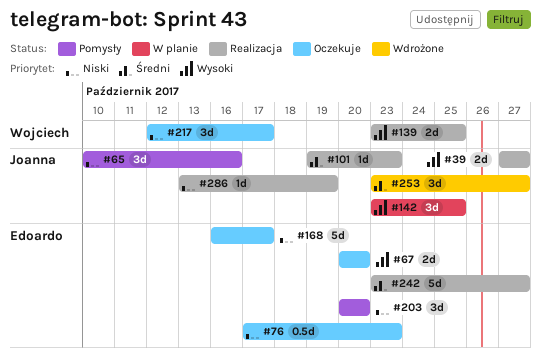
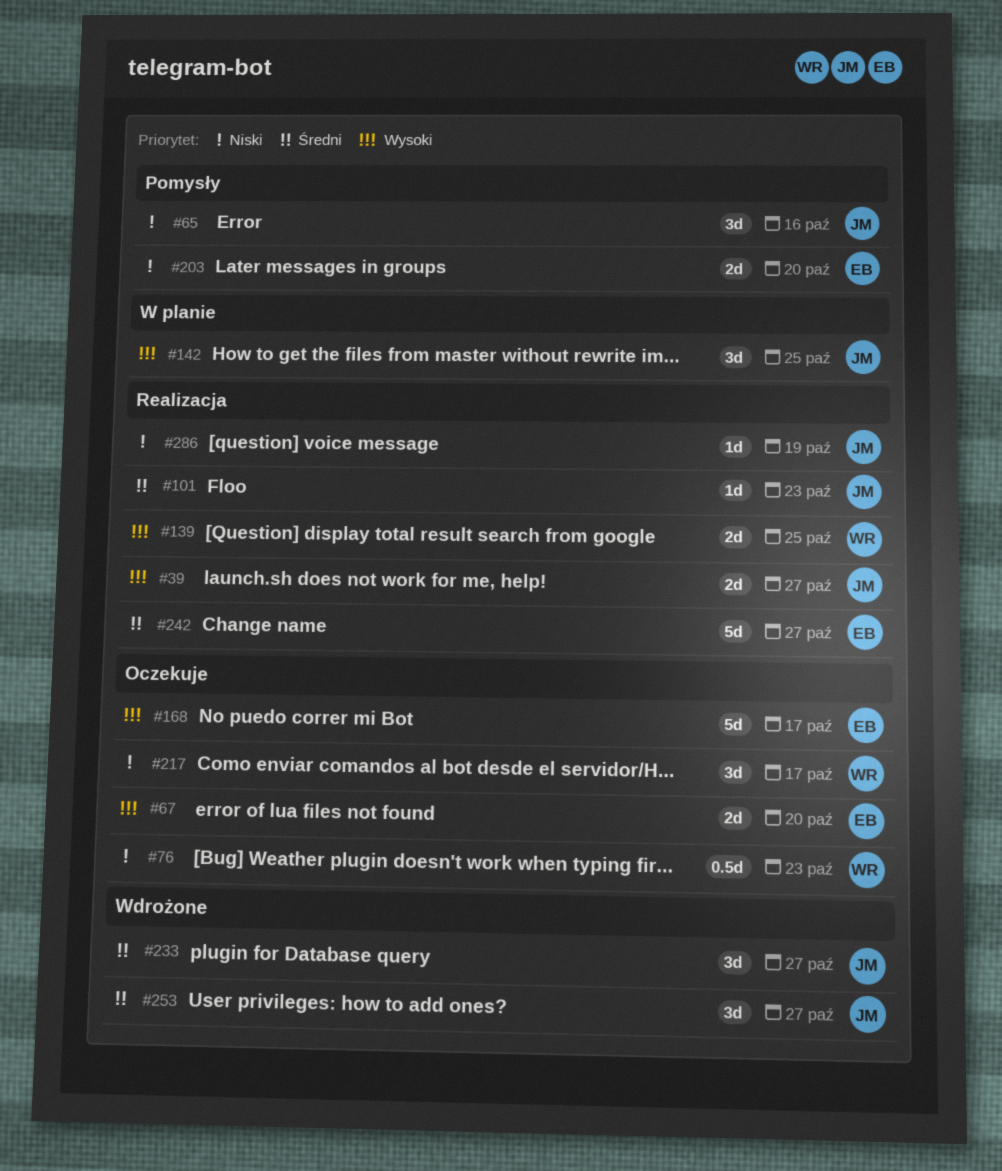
#76, owner: Edoardo -> Wojciech
#168, priority: Niski -> Wysoki
#203, estimate: 3d -> 2d
#233: none -> present

